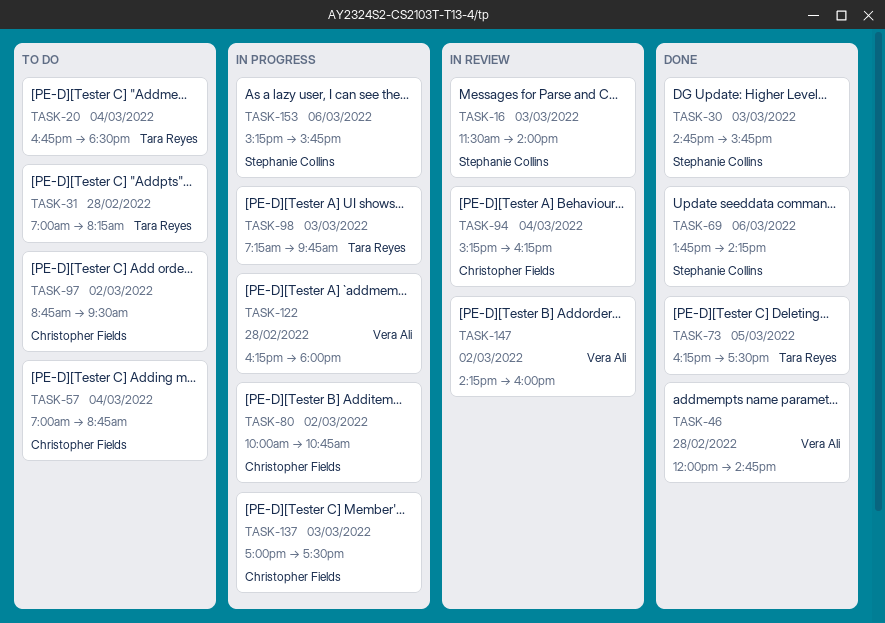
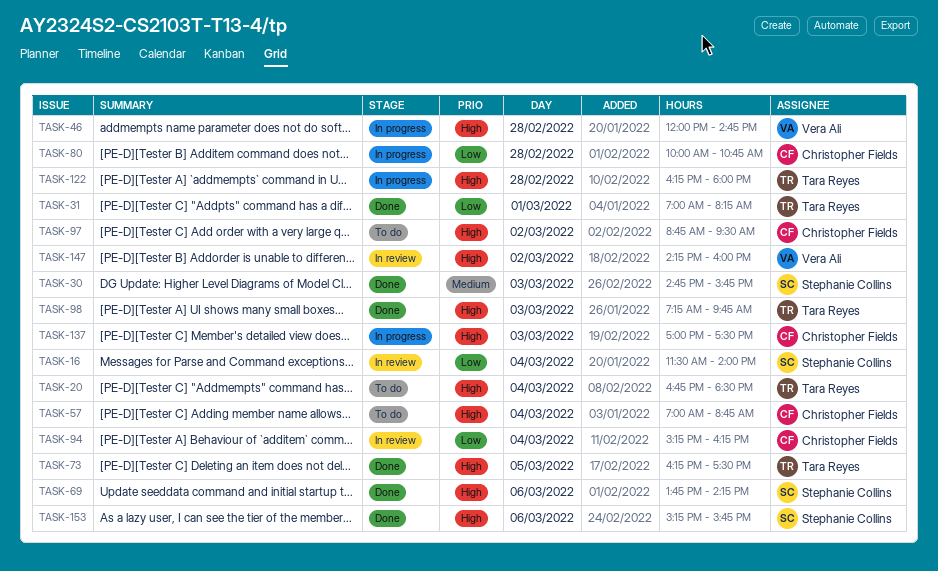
TASK-16, day: Mar 3 -> Mar 4
TASK-31, status: To do -> Done
TASK-31, day: Feb 28 -> Mar 1
TASK-46, status: Done -> In progress
TASK-80, day: Mar 2 -> Feb 28
TASK-98, status: In progress -> Done
TASK-122, owner: Vera Ali -> Tara Reyes
TASK-153, status: In progress -> Done

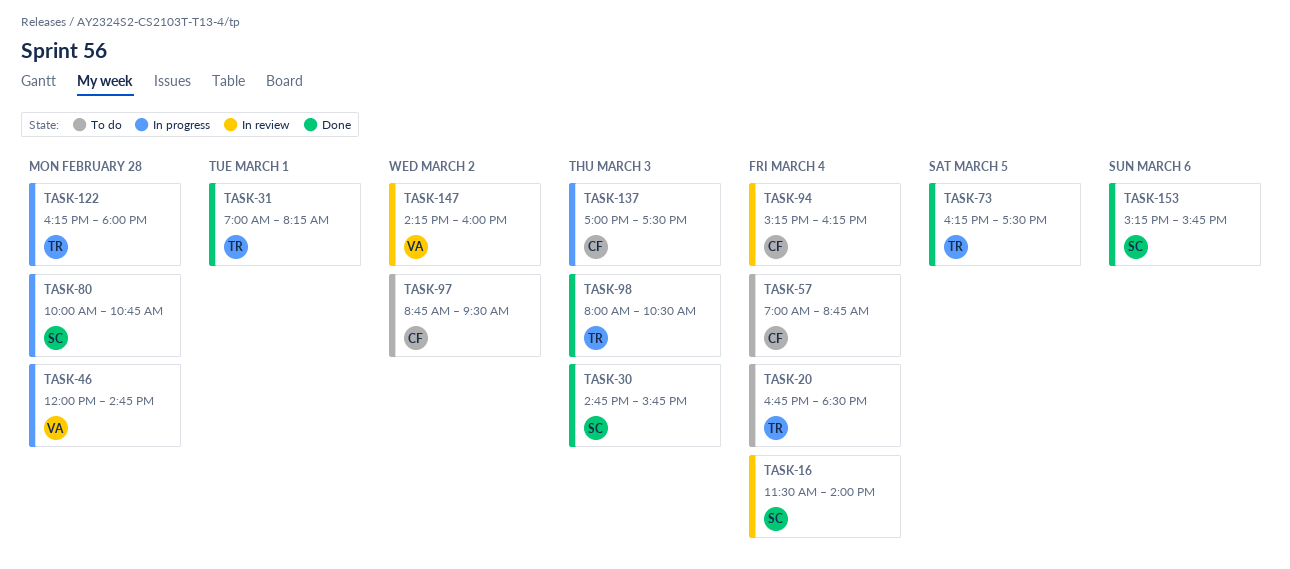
TASK-69: present -> none
TASK-80, owner: Christopher Fields -> Stephanie Collins
TASK-98, begins: 07:15 -> 08:00
TASK-98, ends: 09:45 -> 10:30

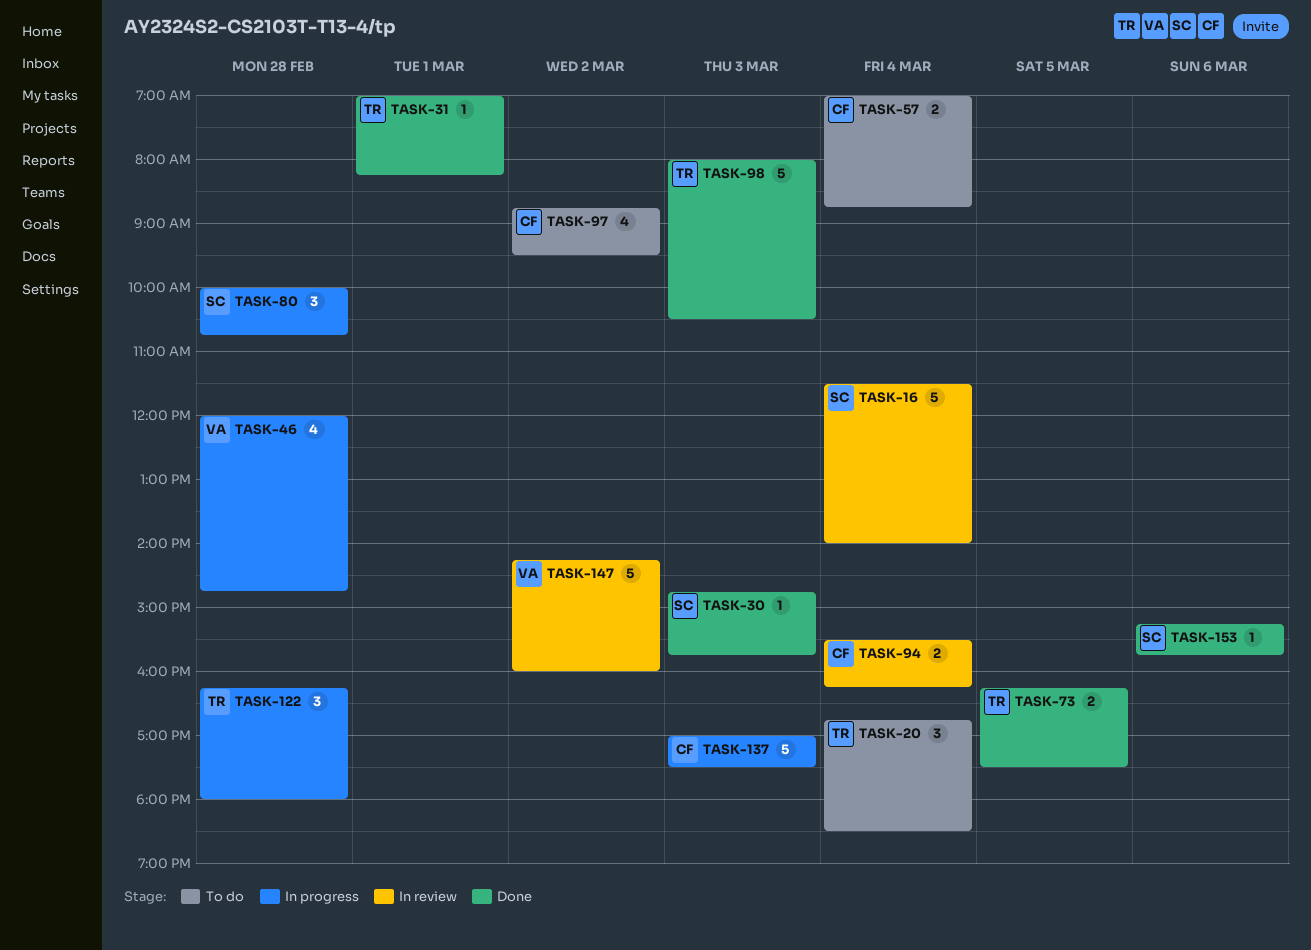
TASK-94, begins: 15:15 -> 15:30

